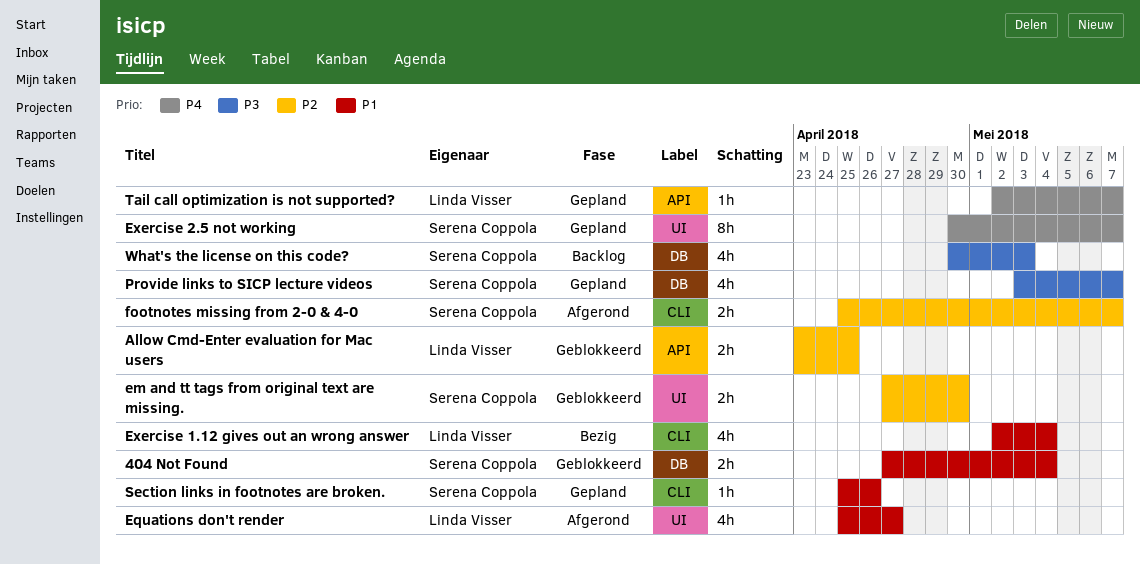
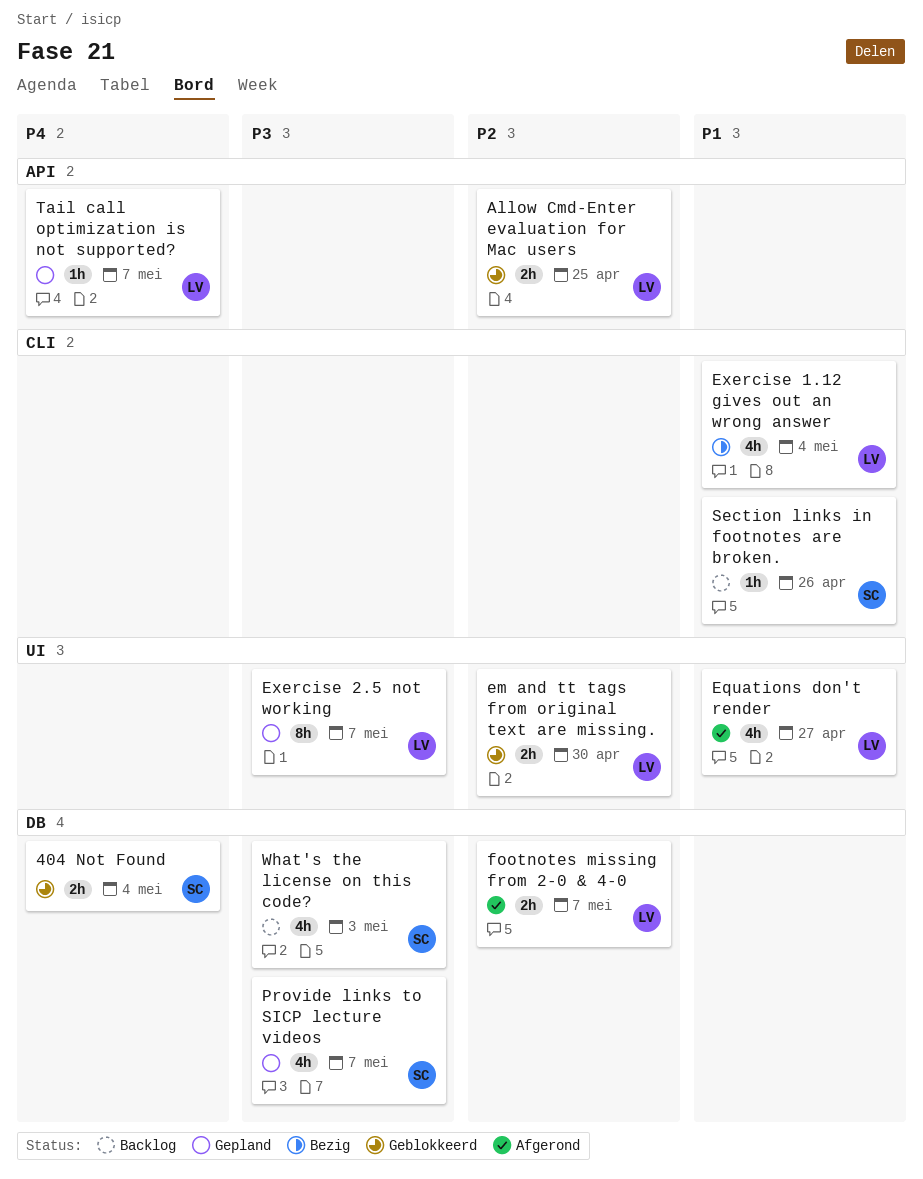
404 Not Found, priority: P1 -> P4
em and tt tags from original text are missing., owner: Serena Coppola -> Linda Visser
Exercise 2.5 not working, owner: Serena Coppola -> Linda Visser
Exercise 2.5 not working, priority: P4 -> P3
footnotes missing from 2-0 & 4-0, owner: Serena Coppola -> Linda Visser
footnotes missing from 2-0 & 4-0, label: CLI -> DB
Section links in footnotes are broken., status: Gepland -> Backlog

